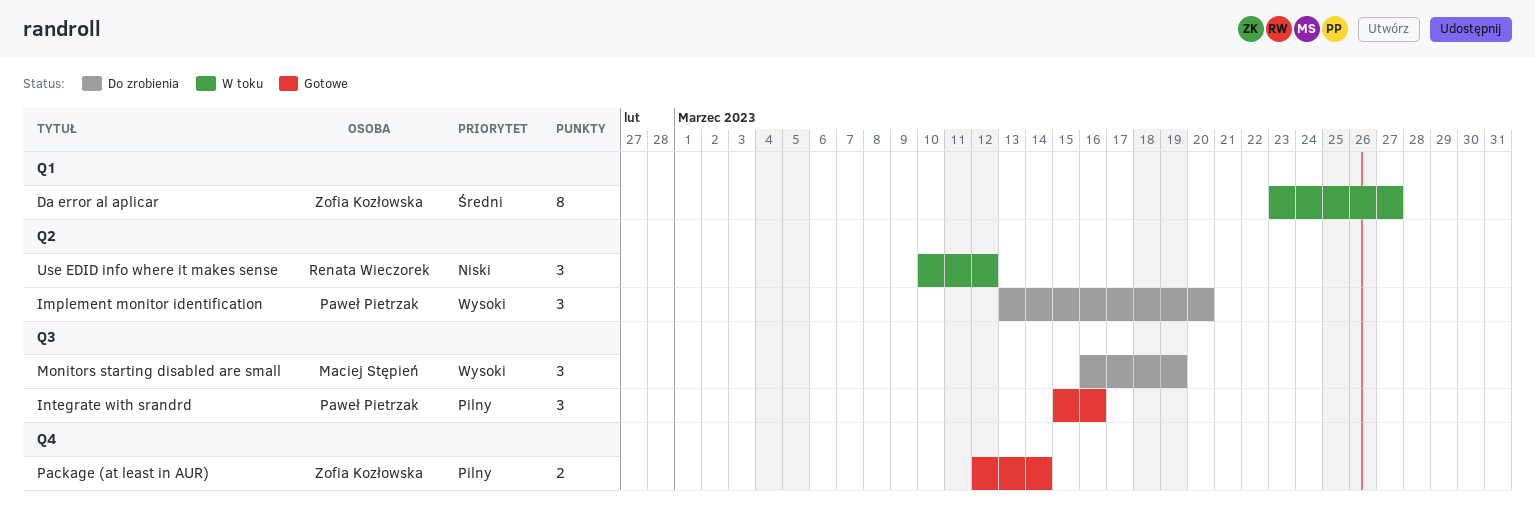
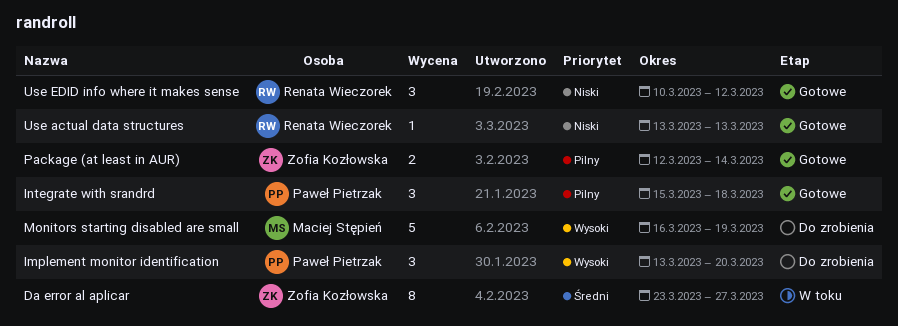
Integrate with srandrd, due: Mar 16 -> Mar 18
Monitors starting disabled are small, estimate: 3 -> 5
Use actual data structures: none -> present
Use EDID info where it makes sense, status: W toku -> Gotowe

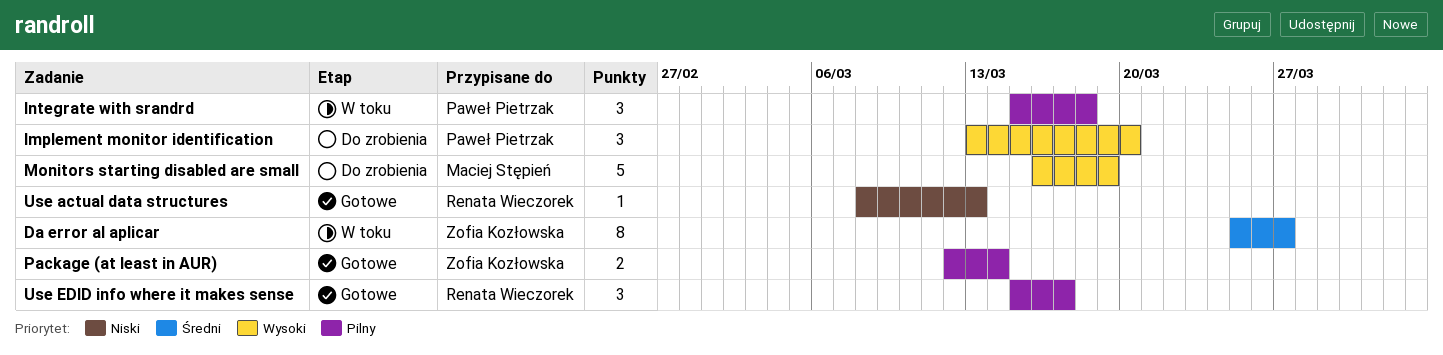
Da error al aplicar, start: Mar 23 -> Mar 25
Integrate with srandrd, status: Gotowe -> W toku
Use actual data structures, start: Mar 13 -> Mar 8
Use EDID info where it makes sense, priority: Niski -> Pilny
Use EDID info where it makes sense, start: Mar 10 -> Mar 15
Use EDID info where it makes sense, due: Mar 12 -> Mar 17

